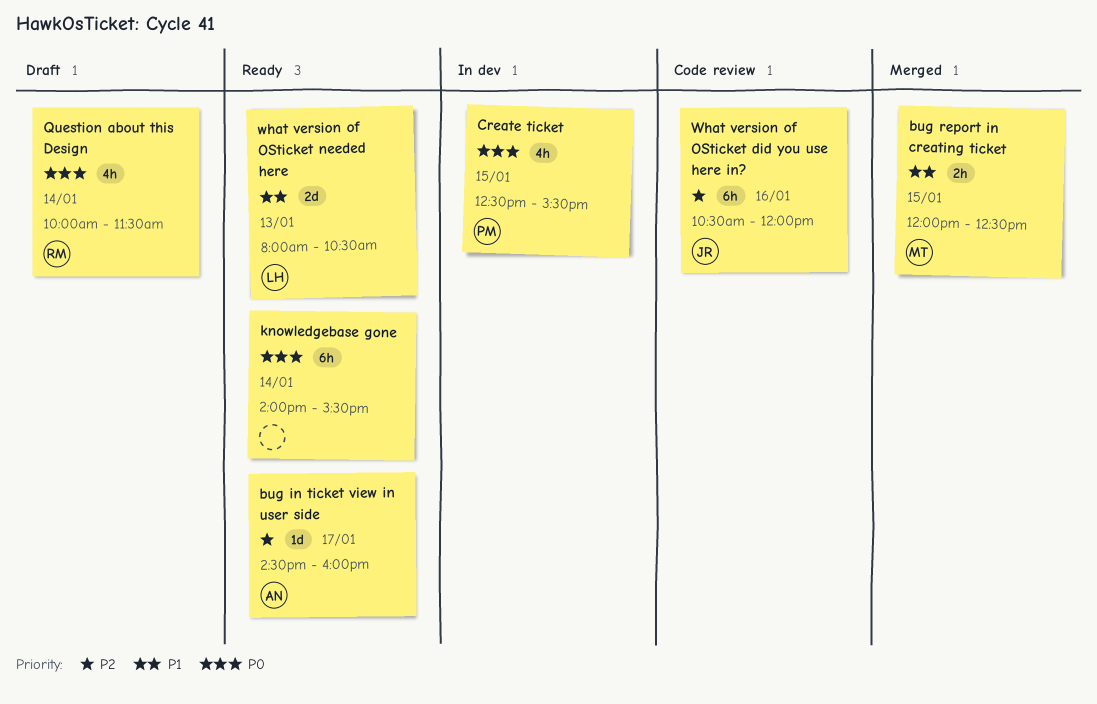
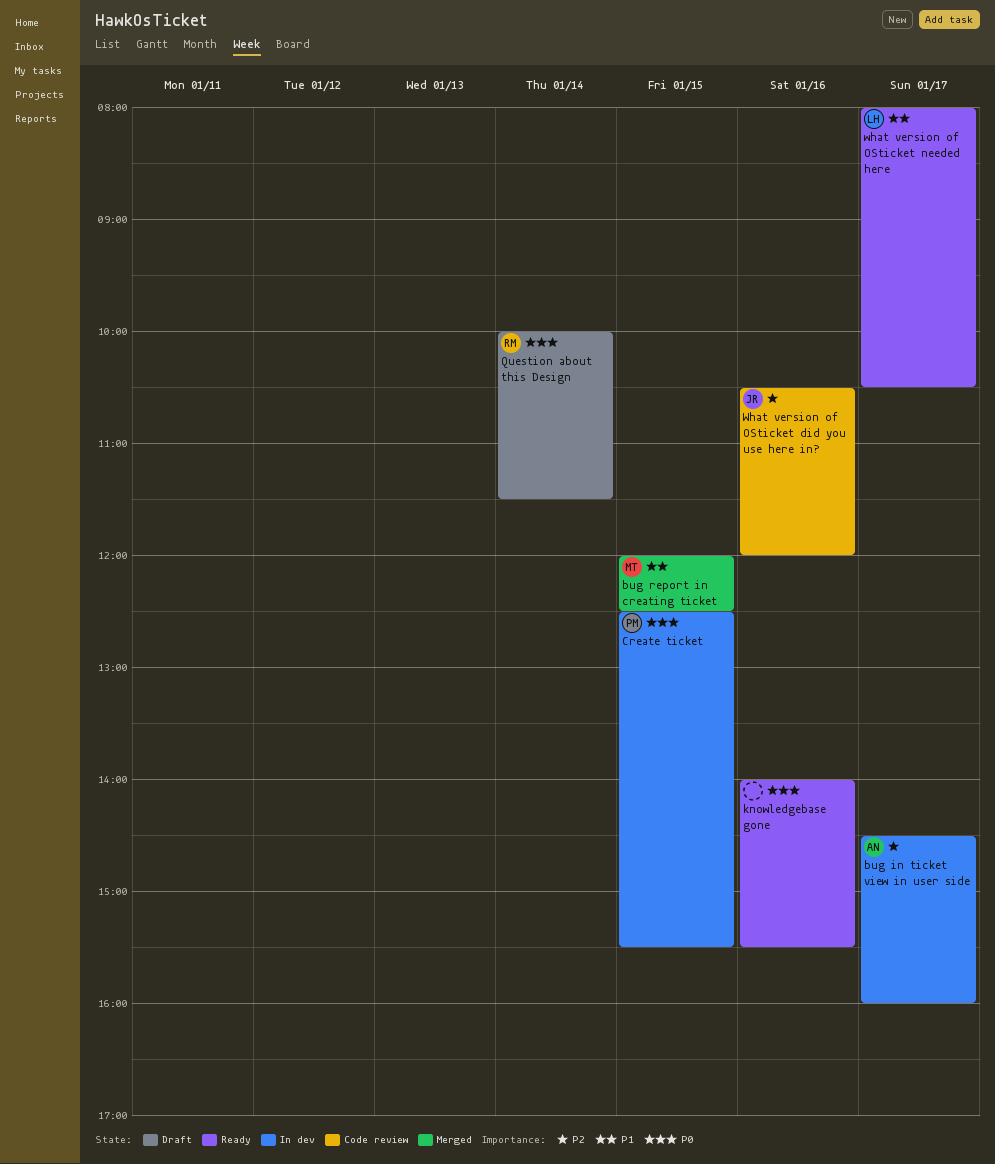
bug in ticket view in user side, status: Ready -> In dev
knowledgebase gone, day: Jan 14 -> Jan 16
what version of OSticket needed here, day: Jan 13 -> Jan 17

